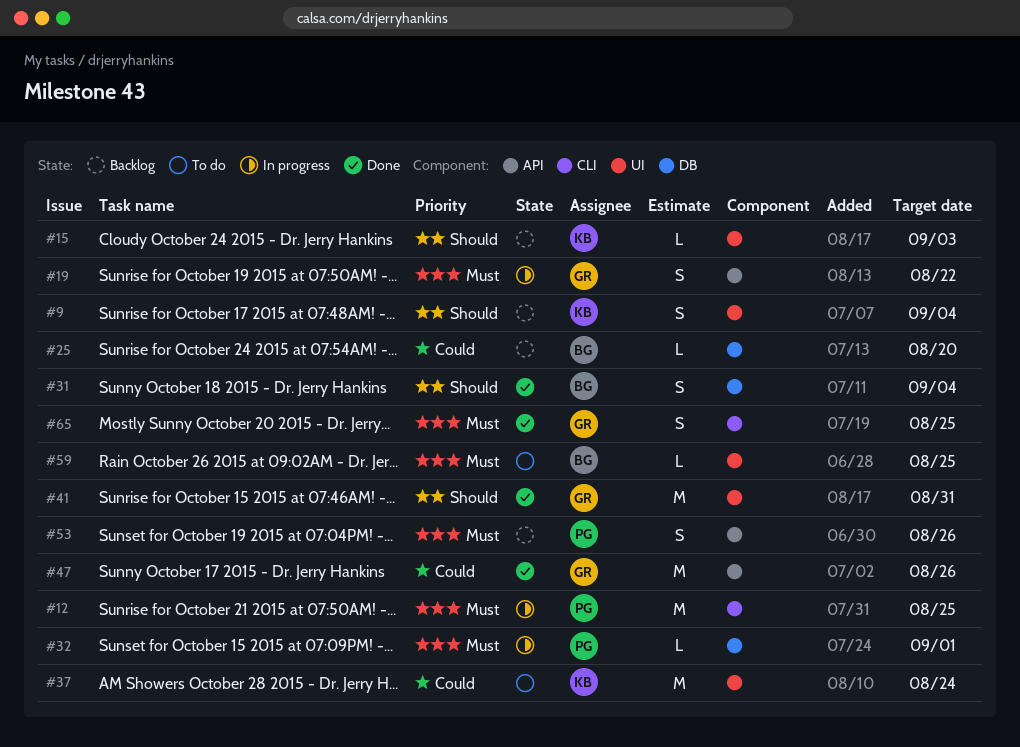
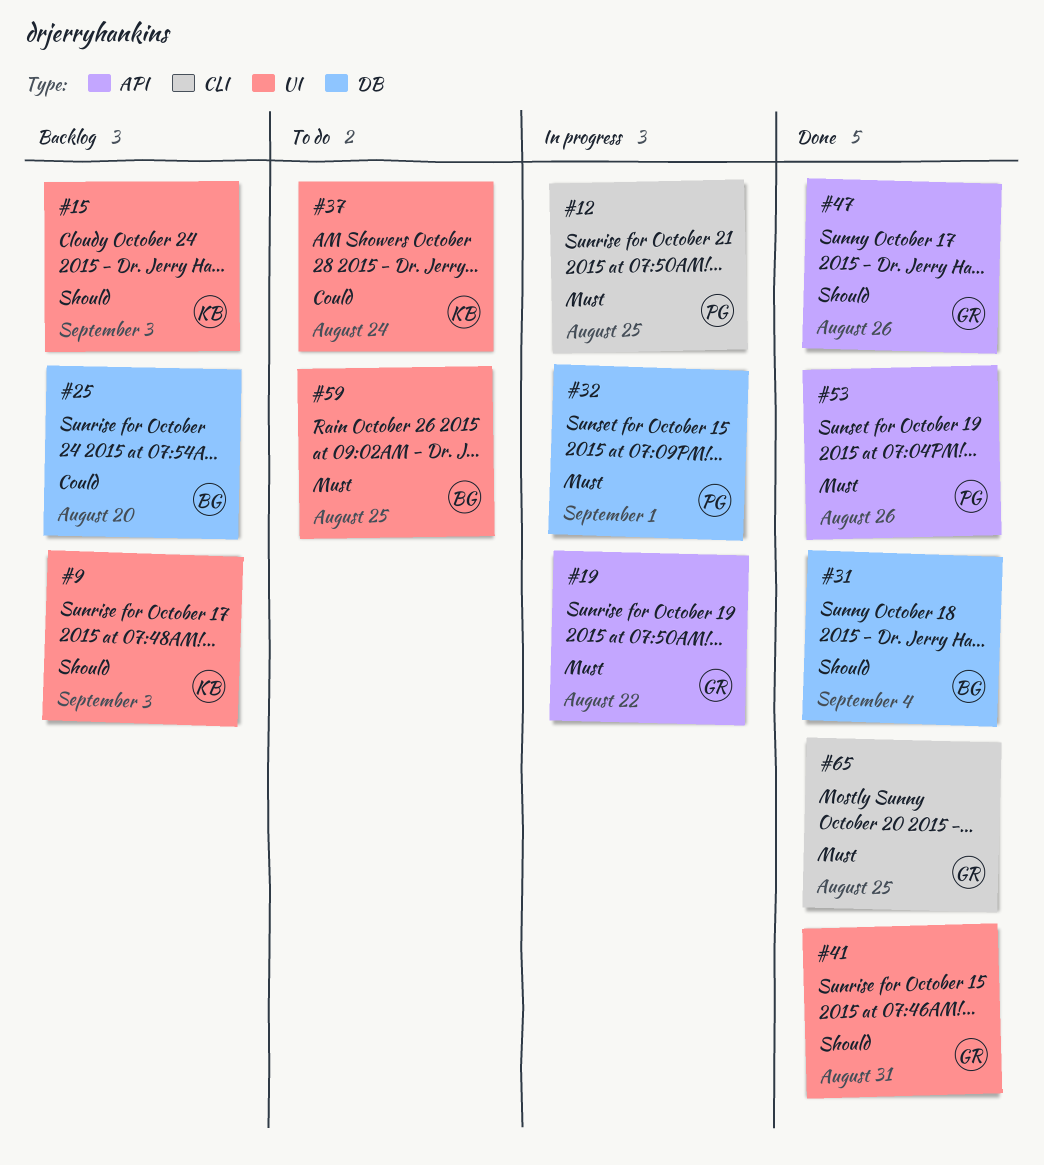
#9, due: Sep 4 -> Sep 3
#47, priority: Could -> Should
#53, status: Backlog -> Done

